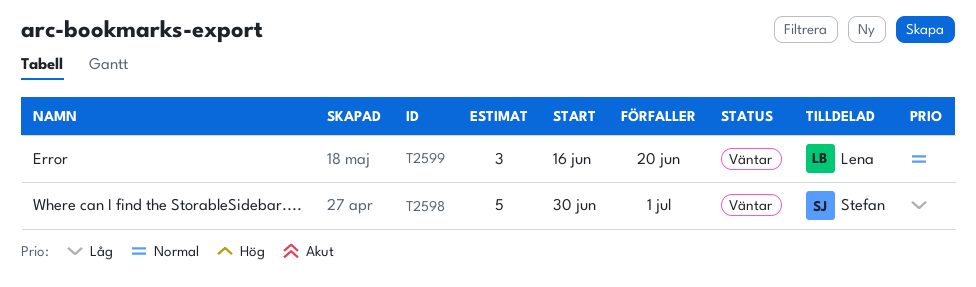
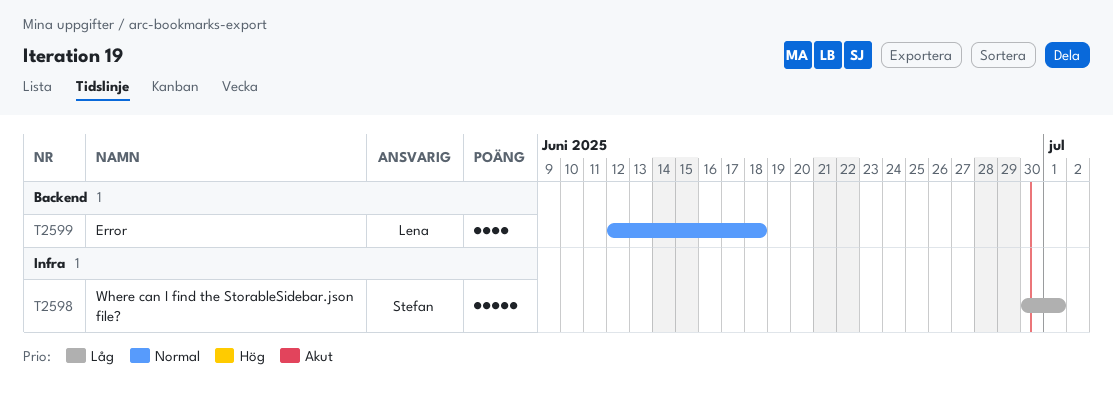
T2599, estimate: 3 -> 4
T2599, start: Jun 16 -> Jun 12
T2599, due: Jun 20 -> Jun 18

